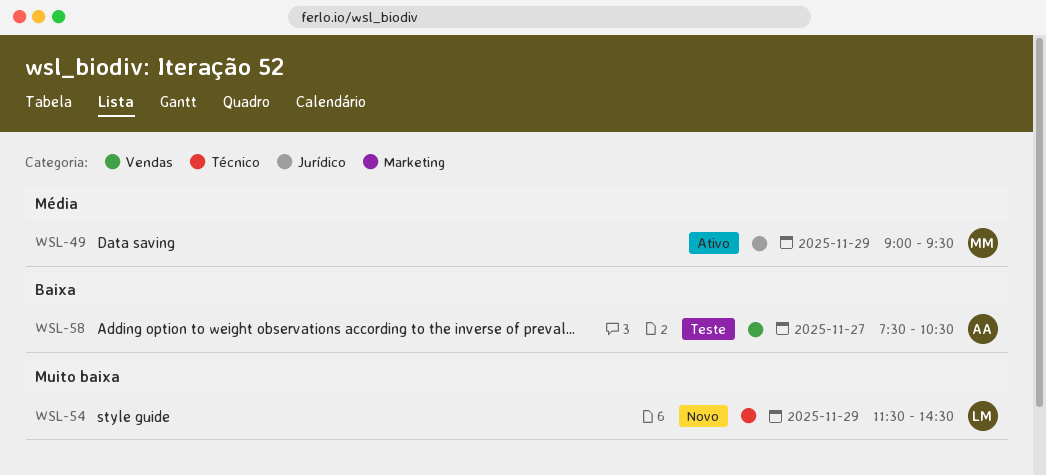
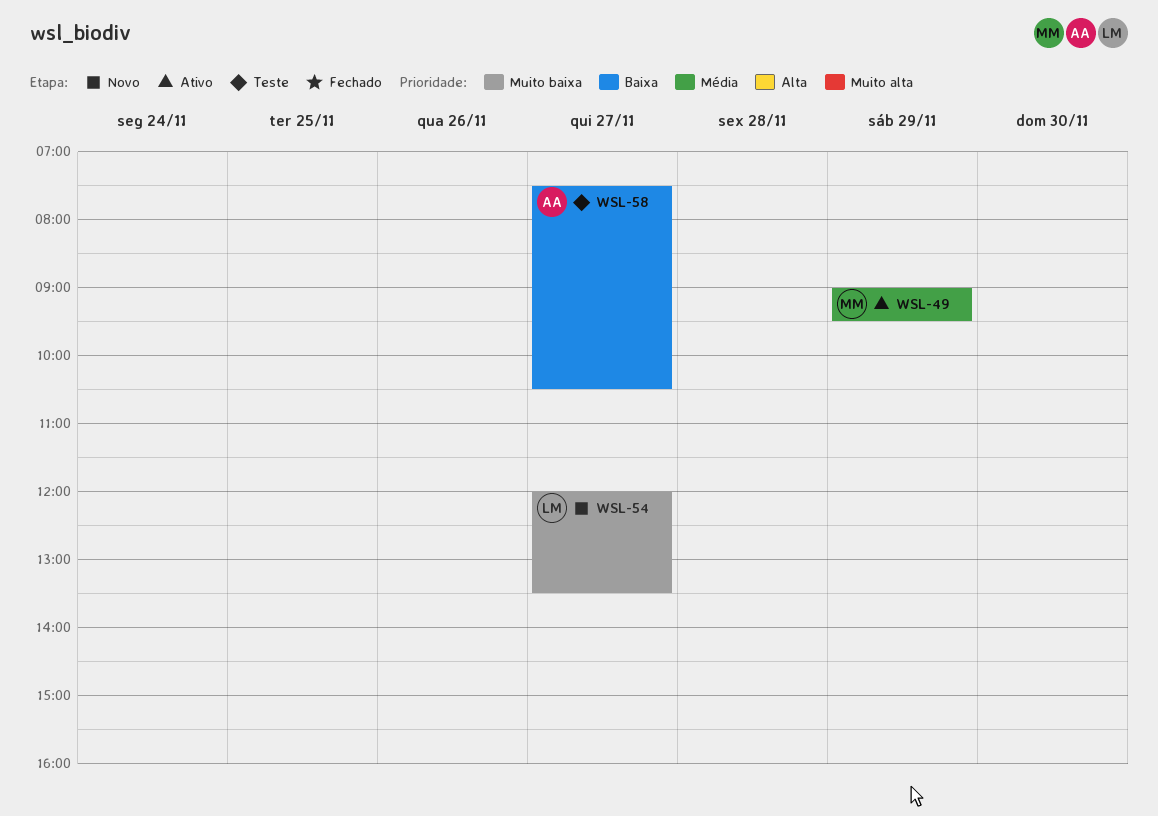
WSL-54, day: Nov 29 -> Nov 27
WSL-54, begins: 11:30 -> 12:00
WSL-54, ends: 14:30 -> 13:30

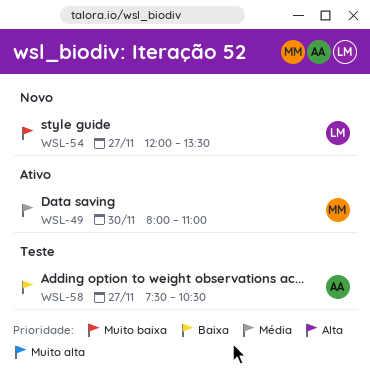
WSL-49, day: Nov 29 -> Nov 30
WSL-49, begins: 09:00 -> 08:00
WSL-49, ends: 09:30 -> 11:00

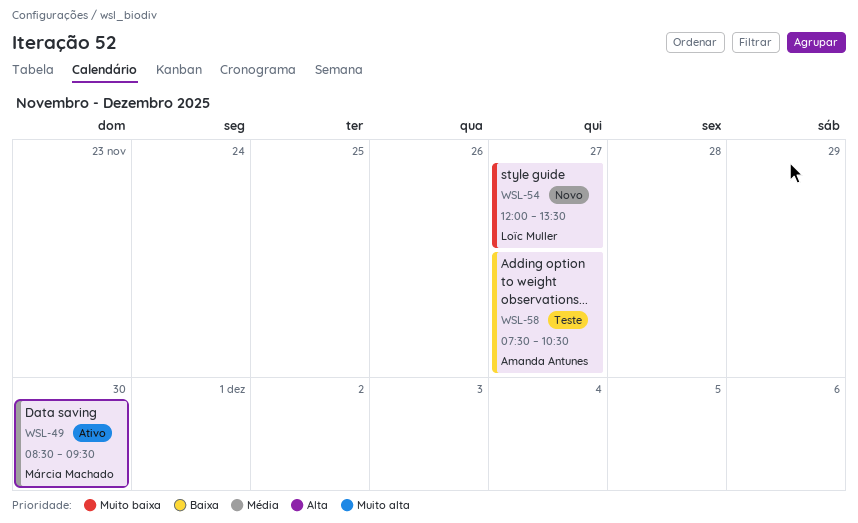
WSL-49, begins: 08:00 -> 08:30
WSL-49, ends: 11:00 -> 09:30

